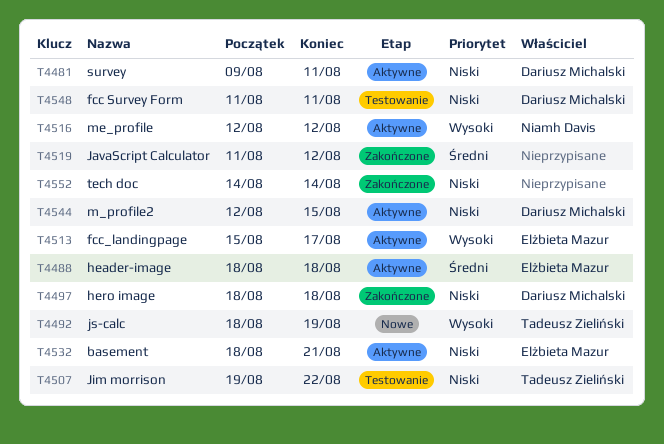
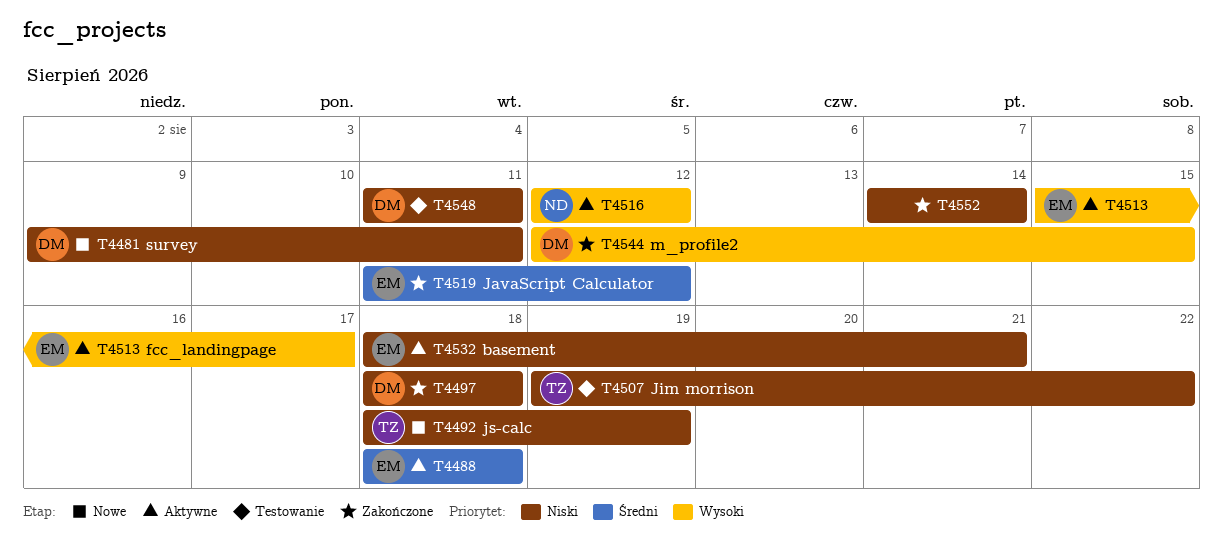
T4481, status: Aktywne -> Nowe
T4492, priority: Wysoki -> Niski
T4519, owner: none -> Elżbieta Mazur
T4544, status: Aktywne -> Zakończone
T4544, priority: Niski -> Wysoki

